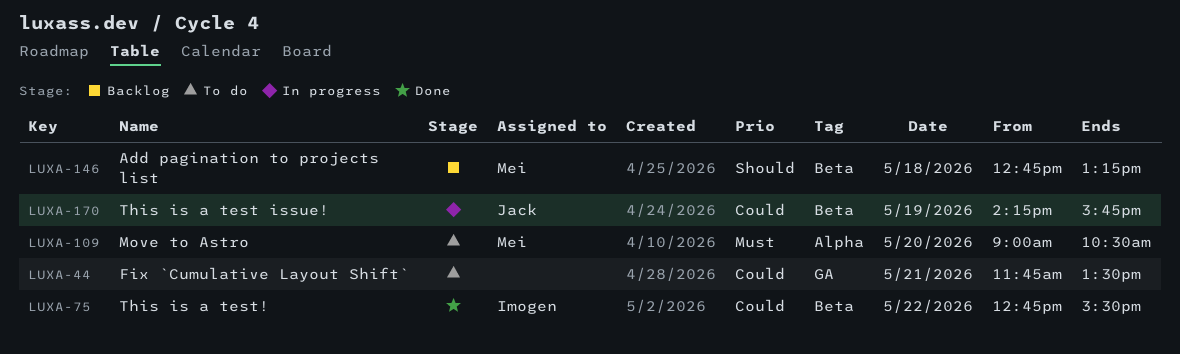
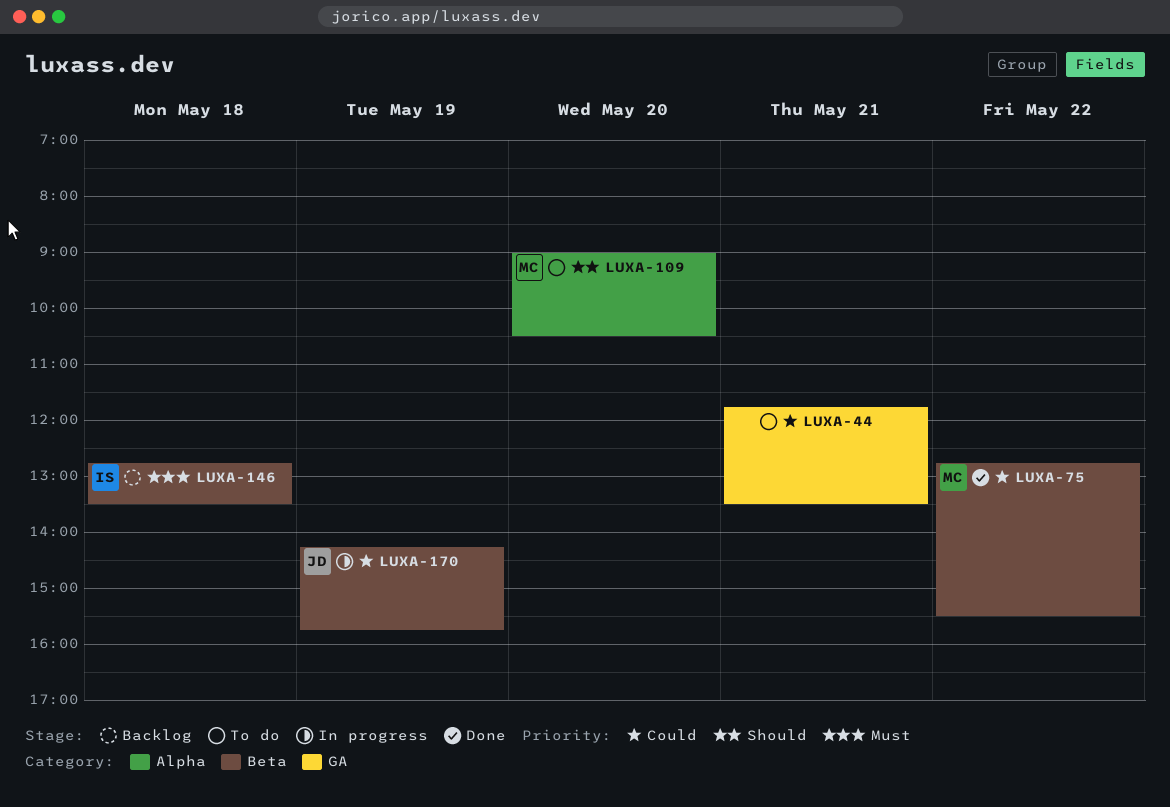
LUXA-75, owner: Imogen -> Mei
LUXA-109, priority: Must -> Should
LUXA-146, owner: Mei -> Imogen
LUXA-146, priority: Should -> Must
LUXA-146, ends: 13:15 -> 13:30

